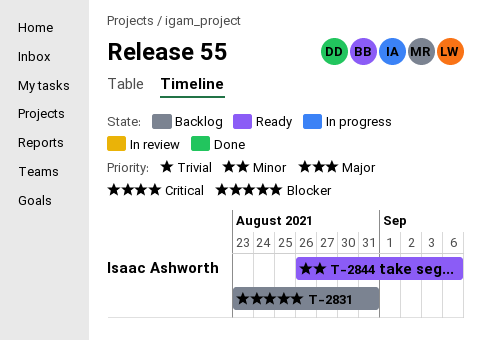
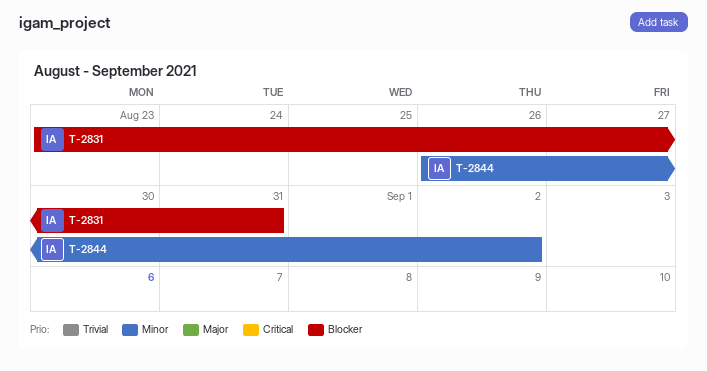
T-2844, due: Sep 6 -> Sep 2

